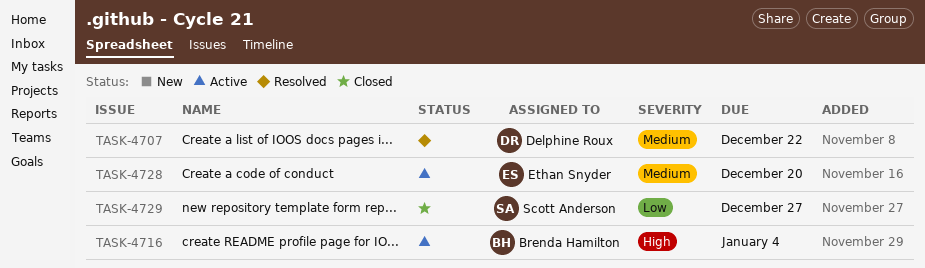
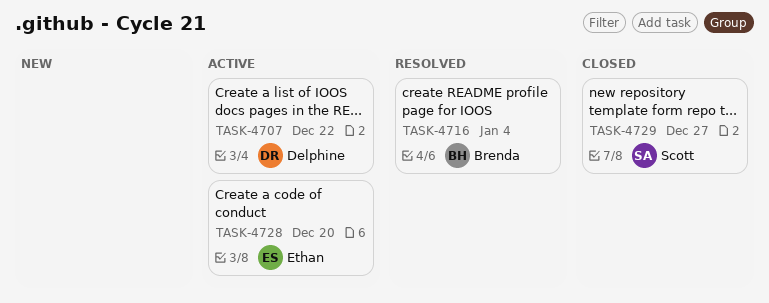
TASK-4707, status: Resolved -> Active
TASK-4716, status: Active -> Resolved

